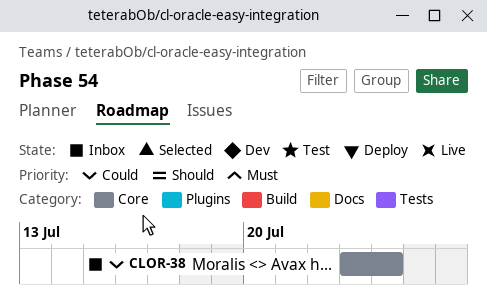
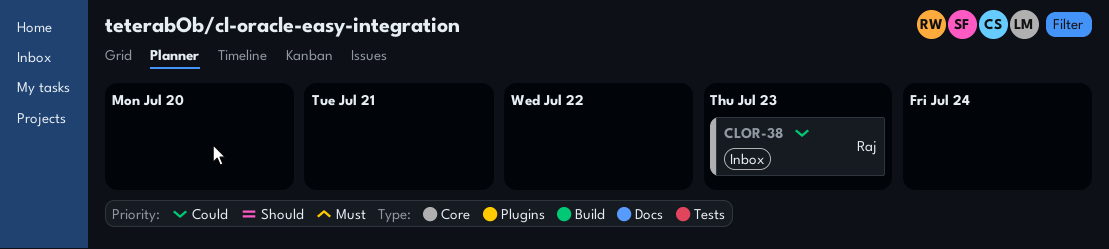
CLOR-38, due: Jul 24 -> Jul 23

